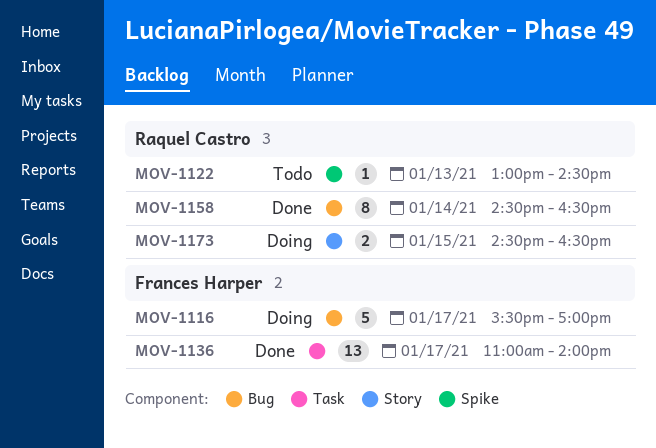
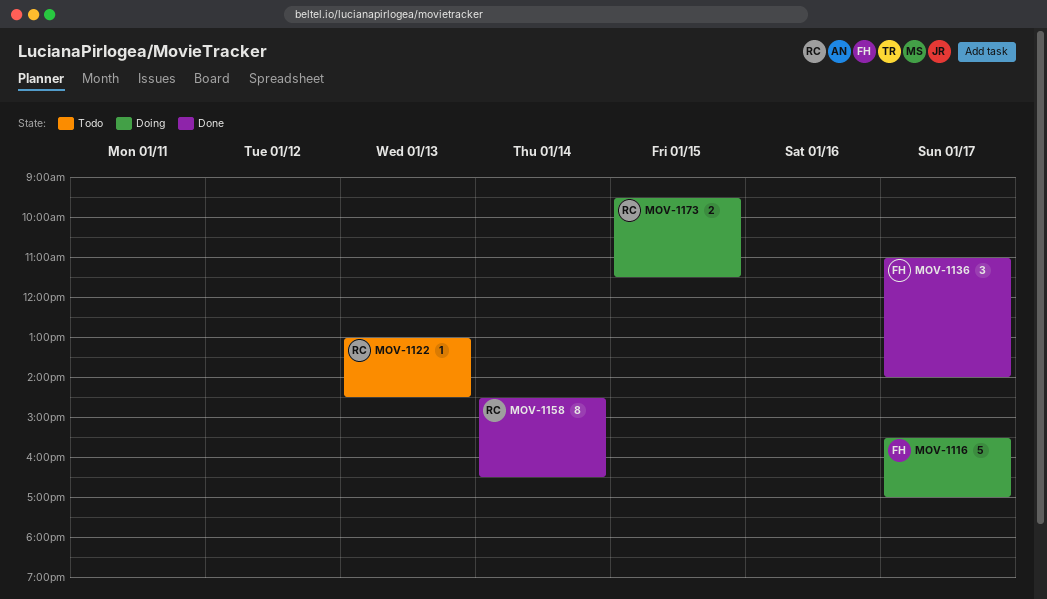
MOV-1136, estimate: 13 -> 3
MOV-1173, begins: 14:30 -> 09:30
MOV-1173, ends: 16:30 -> 11:30

